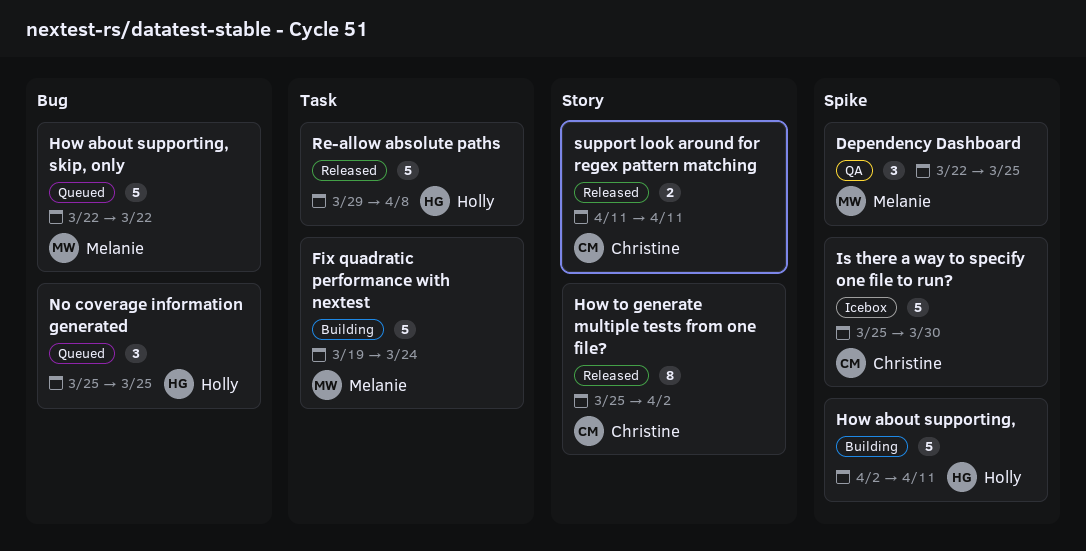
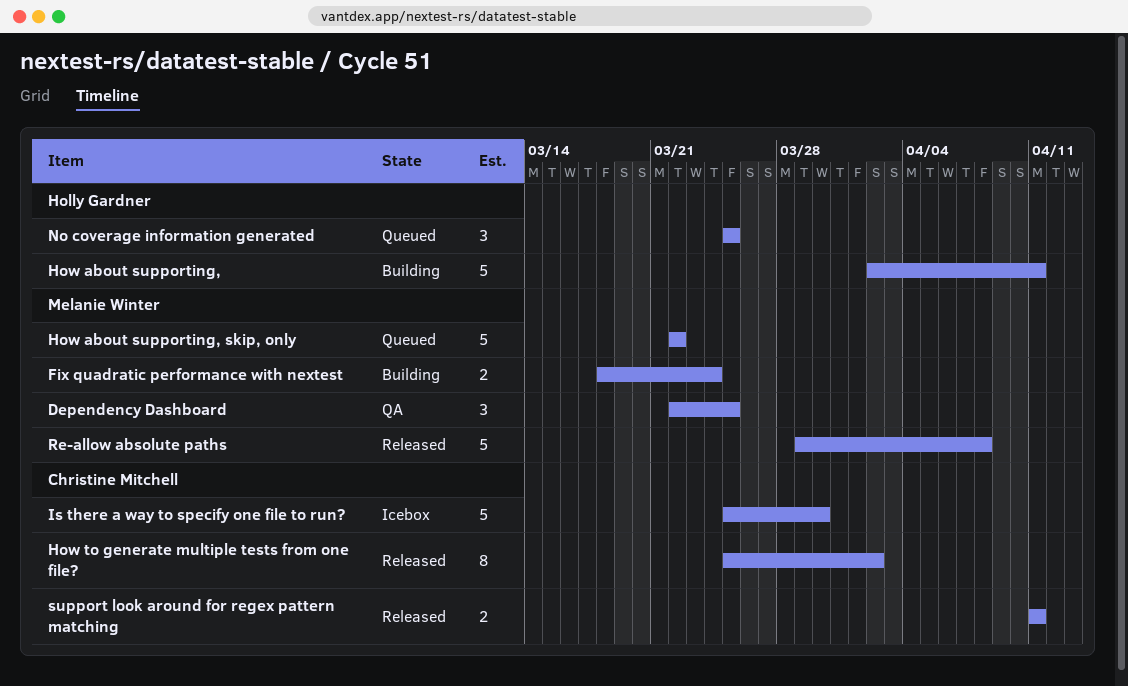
Fix quadratic performance with nextest, estimate: 5 -> 2
Fix quadratic performance with nextest, start: Mar 19 -> Mar 18
Re-allow absolute paths, owner: Holly Gardner -> Melanie Winter

